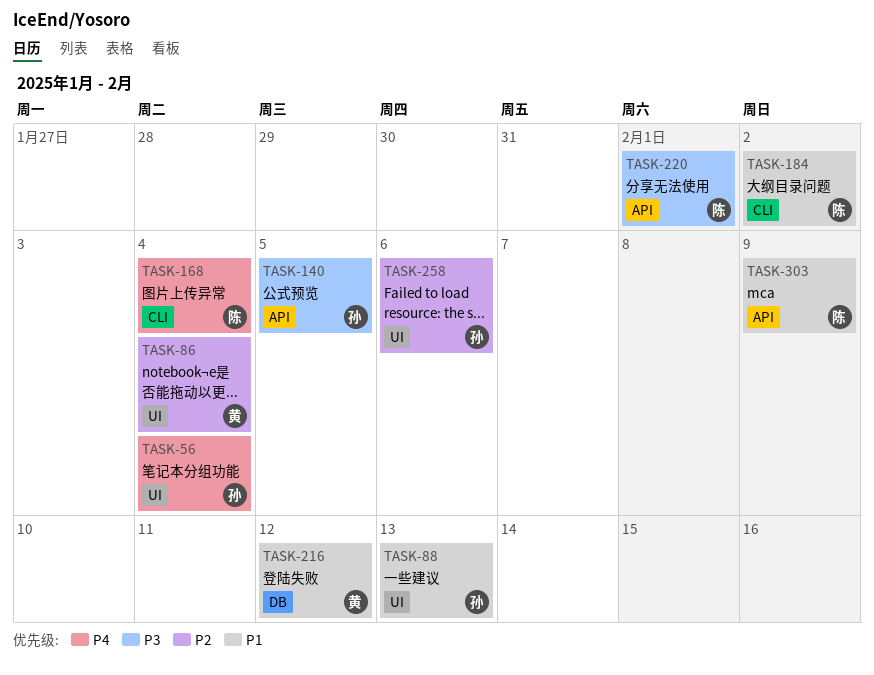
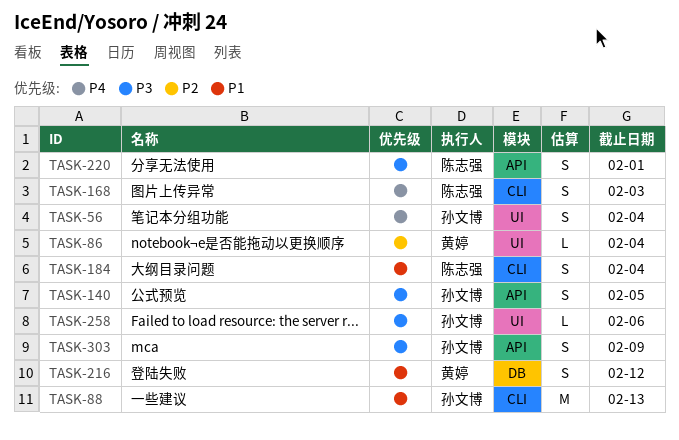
TASK-88, label: UI -> CLI
TASK-168, due: Feb 4 -> Feb 3
TASK-184, due: Feb 2 -> Feb 4
TASK-258, priority: P2 -> P3
TASK-303, owner: 陈志强 -> 孙文博
TASK-303, priority: P1 -> P3

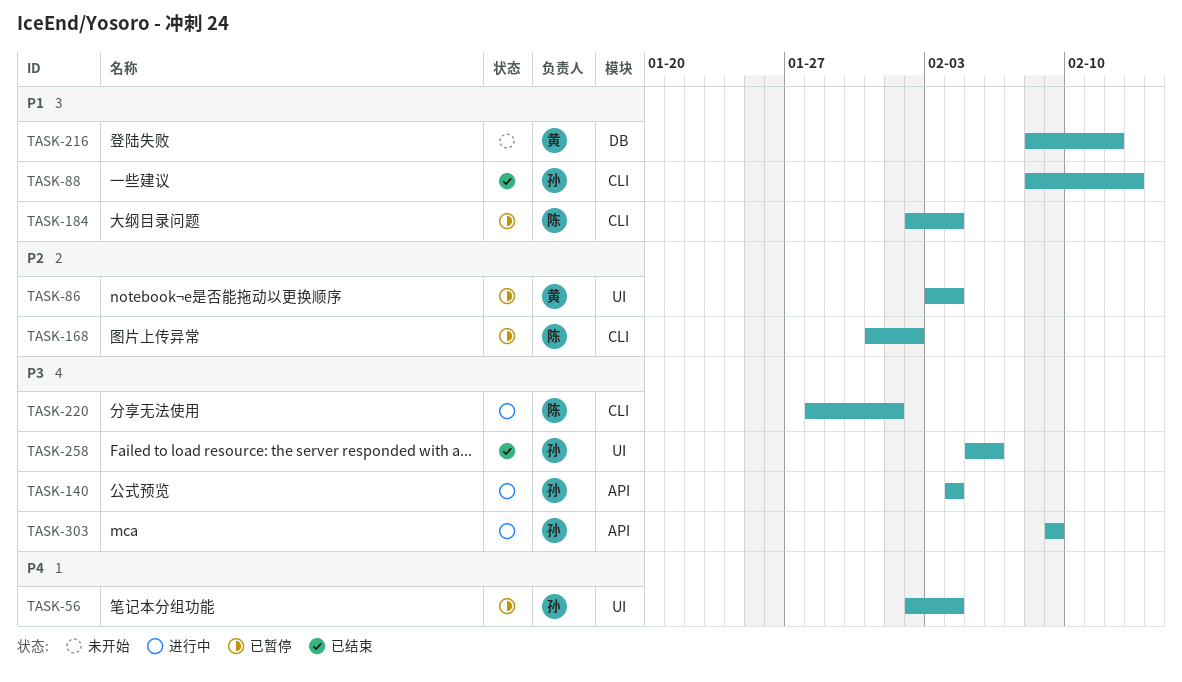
TASK-140, due: Feb 5 -> Feb 4
TASK-168, priority: P4 -> P2
TASK-168, due: Feb 3 -> Feb 2
TASK-220, label: API -> CLI

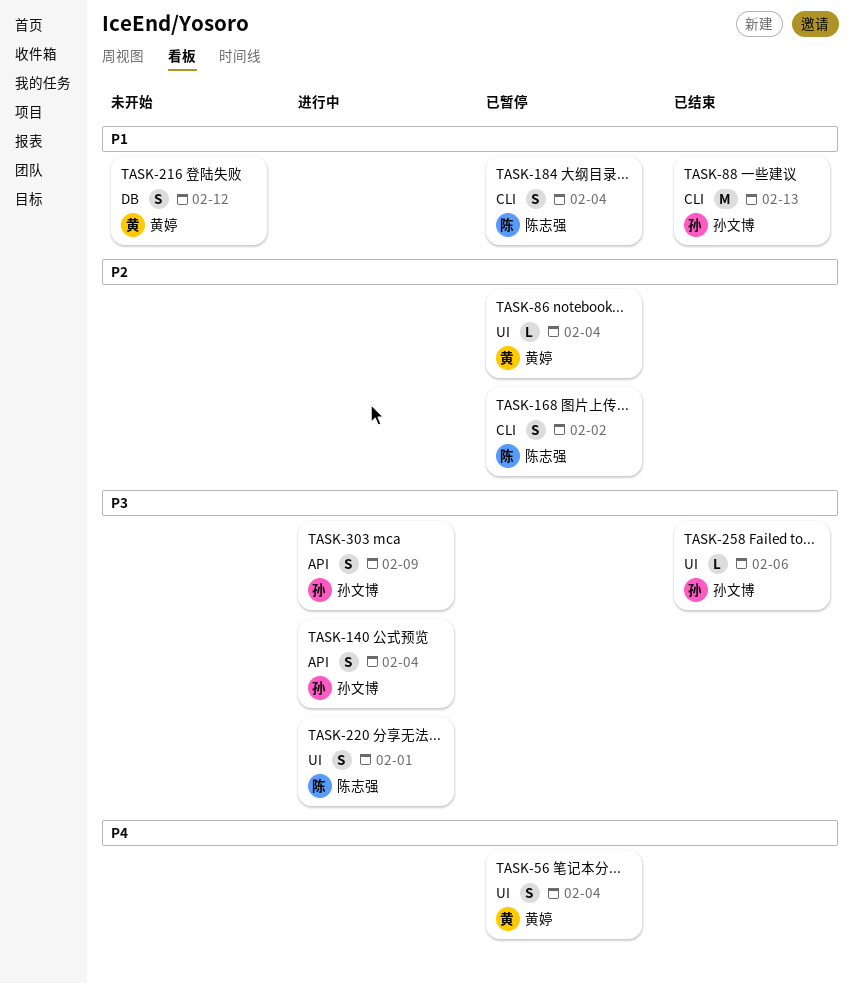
TASK-56, owner: 孙文博 -> 黄婷
TASK-220, label: CLI -> UI

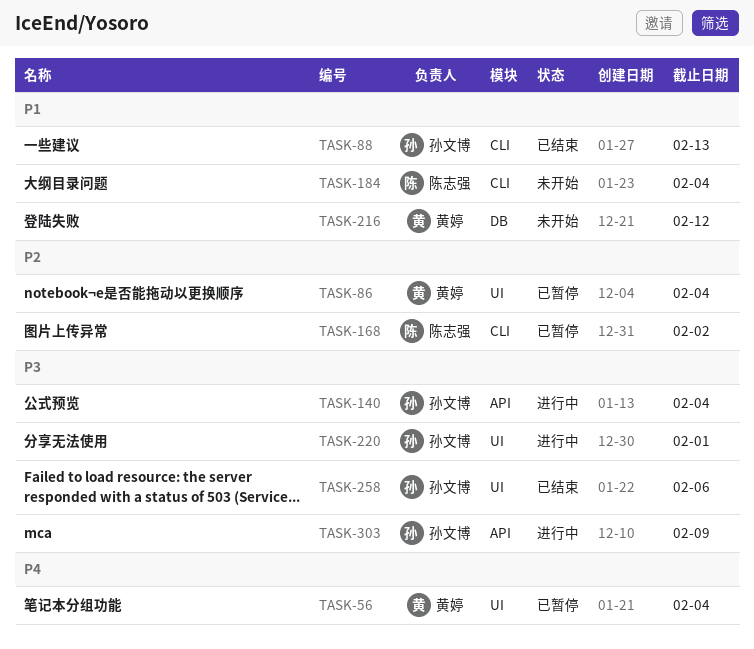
TASK-184, status: 已暂停 -> 未开始
TASK-220, owner: 陈志强 -> 孙文博

